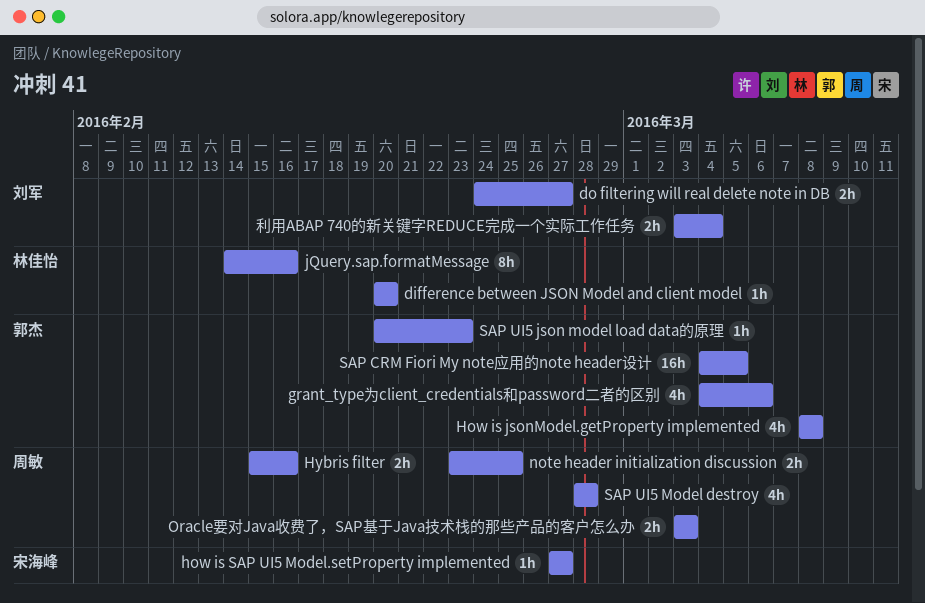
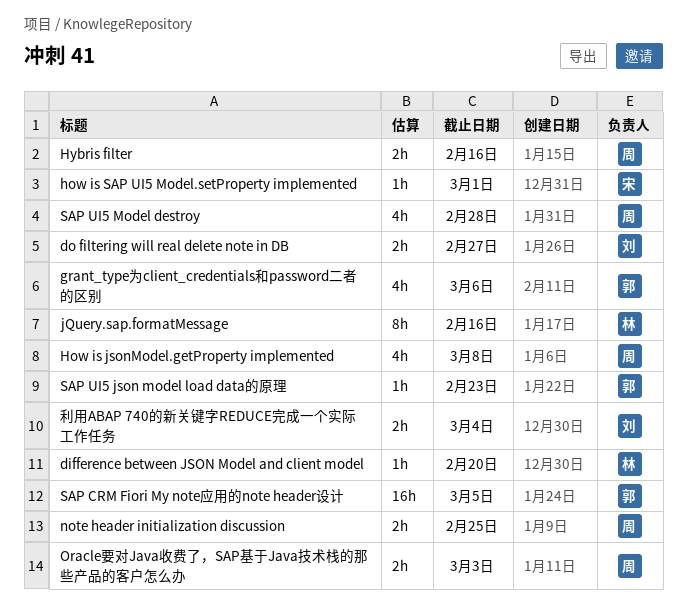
How is jsonModel.getProperty implemented, owner: 郭杰 -> 周敏
how is SAP UI5 Model.setProperty implemented, due: Feb 27 -> Mar 1

